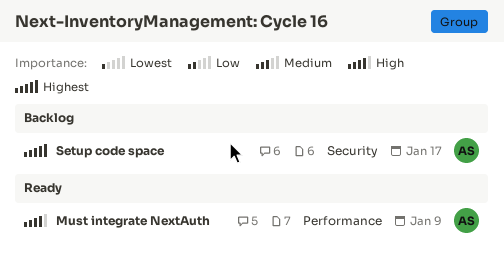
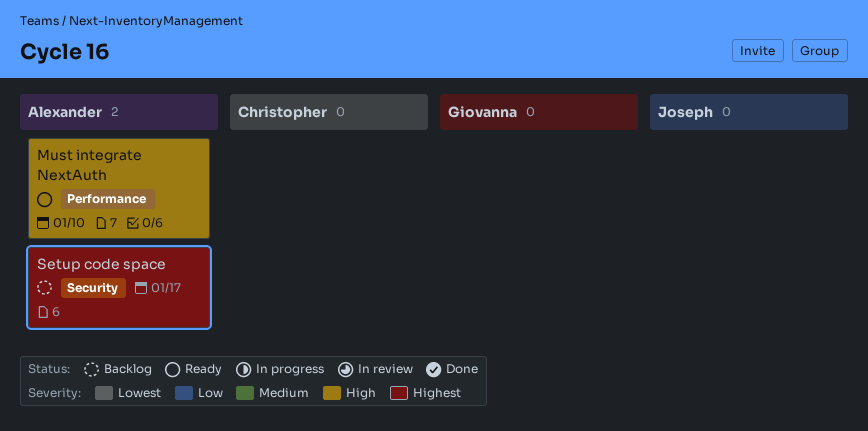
Must integrate NextAuth, due: Jan 9 -> Jan 10

